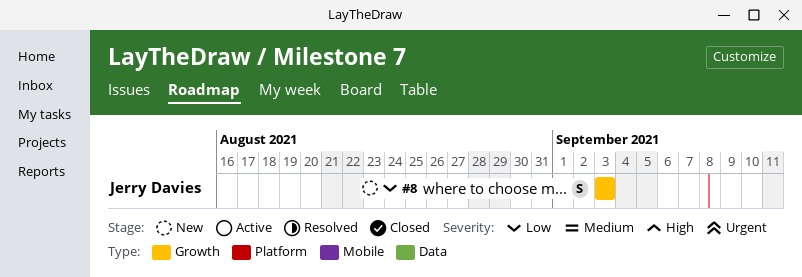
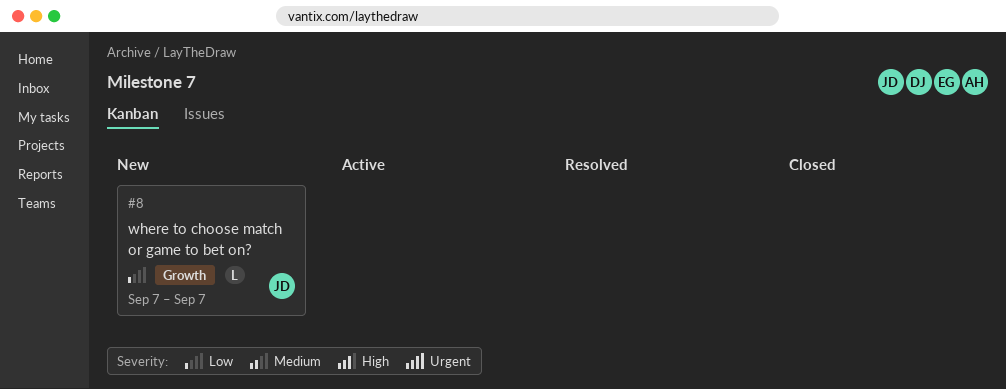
#8, estimate: S -> L
#8, start: Sep 3 -> Sep 7
#8, due: Sep 3 -> Sep 7

